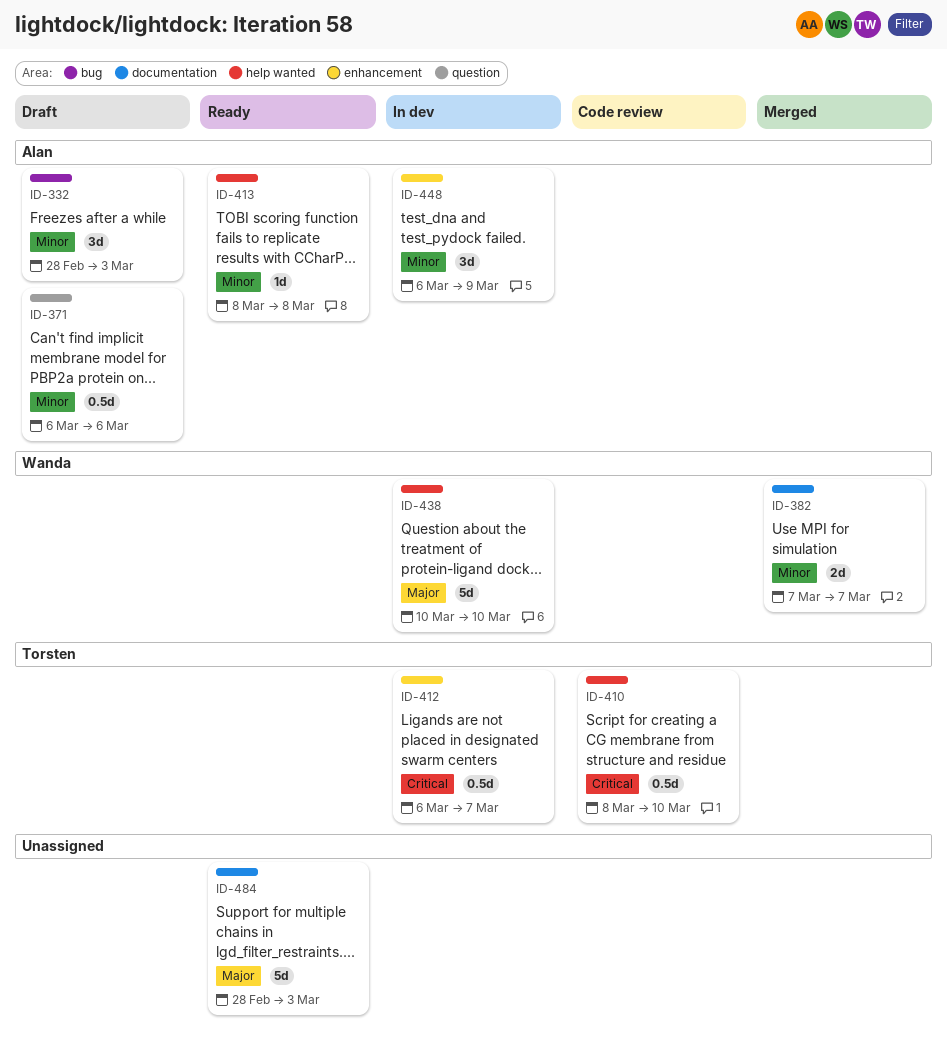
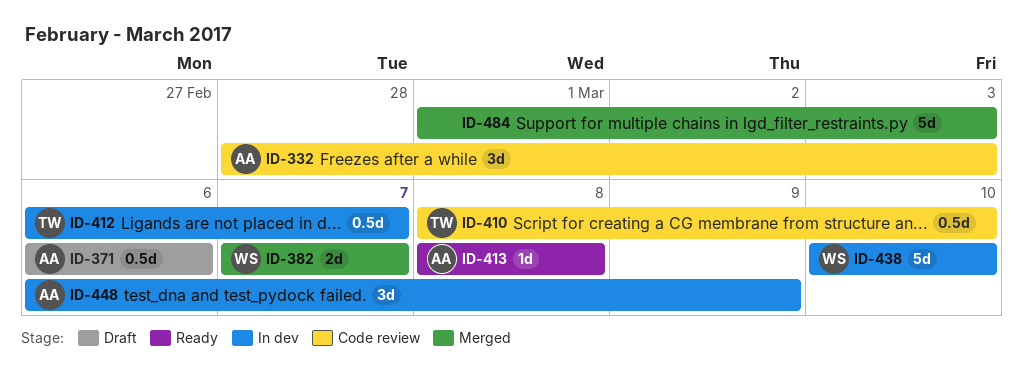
ID-332, status: Draft -> Code review
ID-484, status: Ready -> Merged
ID-484, start: Feb 28 -> Mar 1

